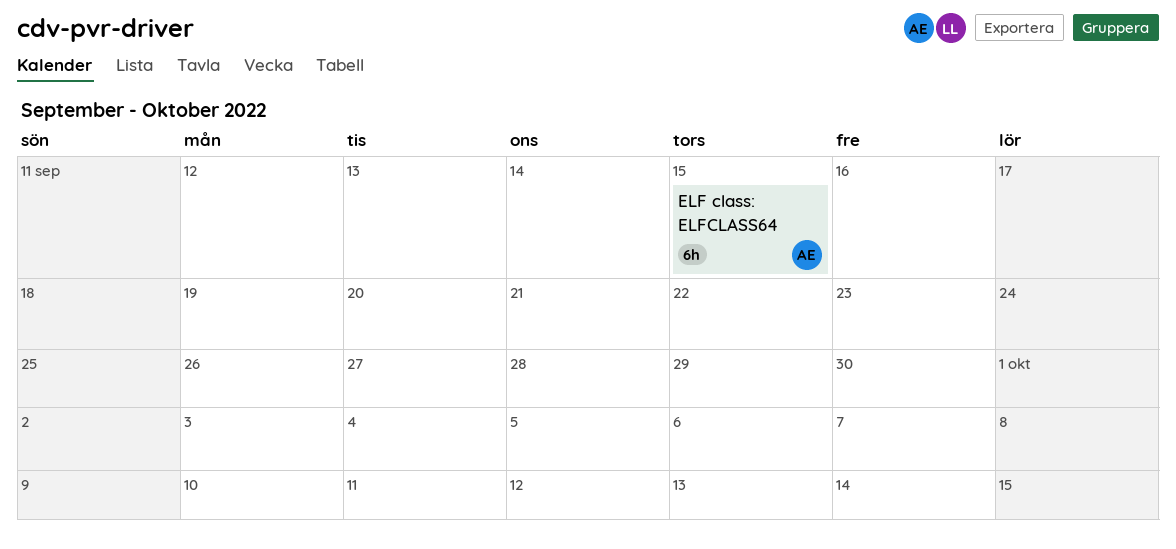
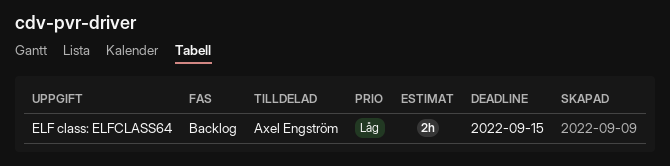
ELF class: ELFCLASS64, estimate: 6h -> 2h

